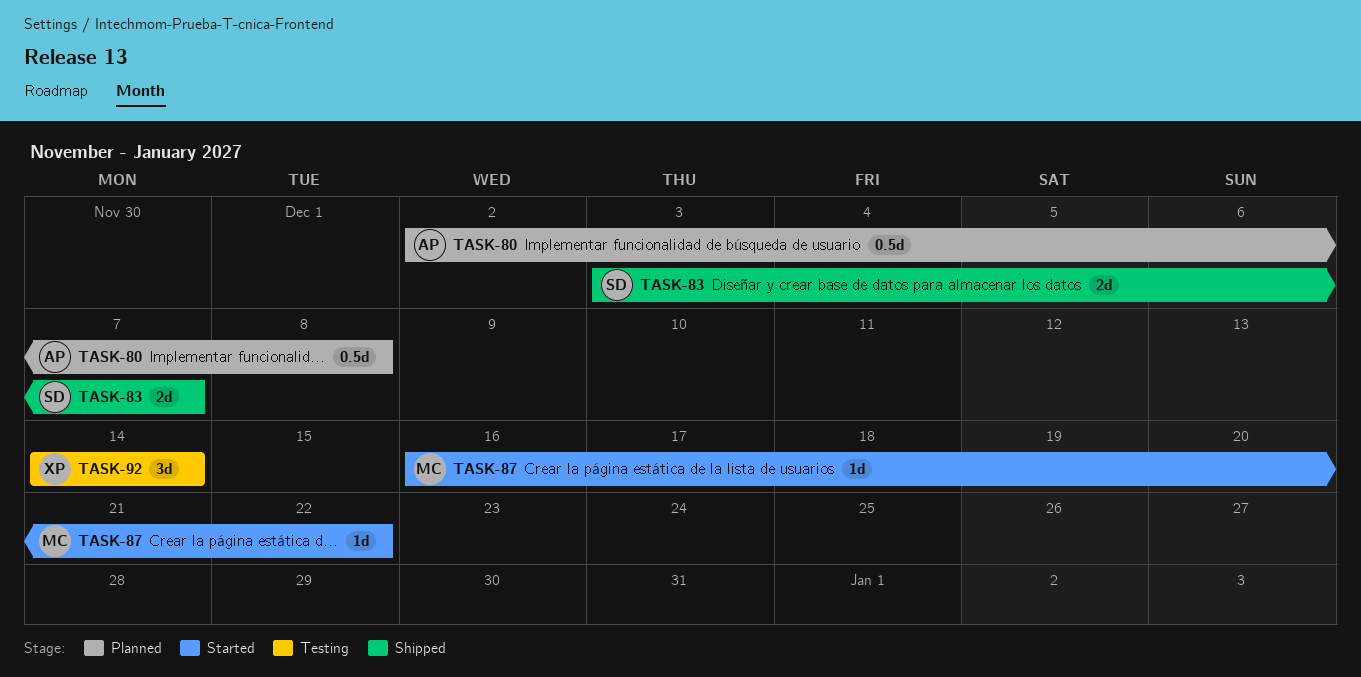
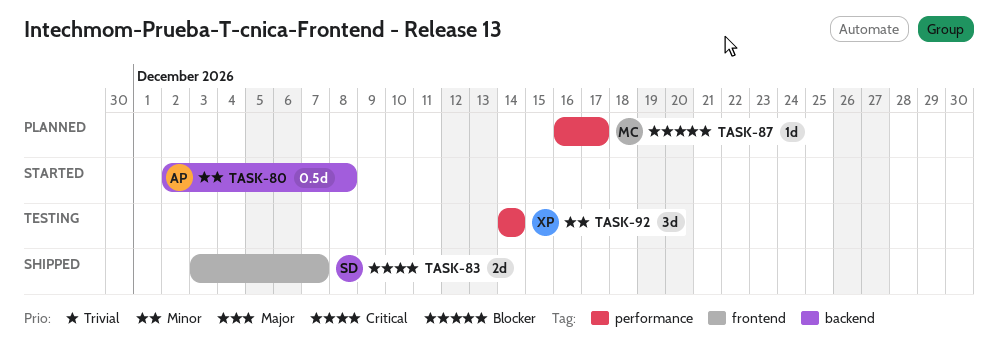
TASK-80, status: Planned -> Started
TASK-87, status: Started -> Planned
TASK-87, due: Dec 22 -> Dec 17

